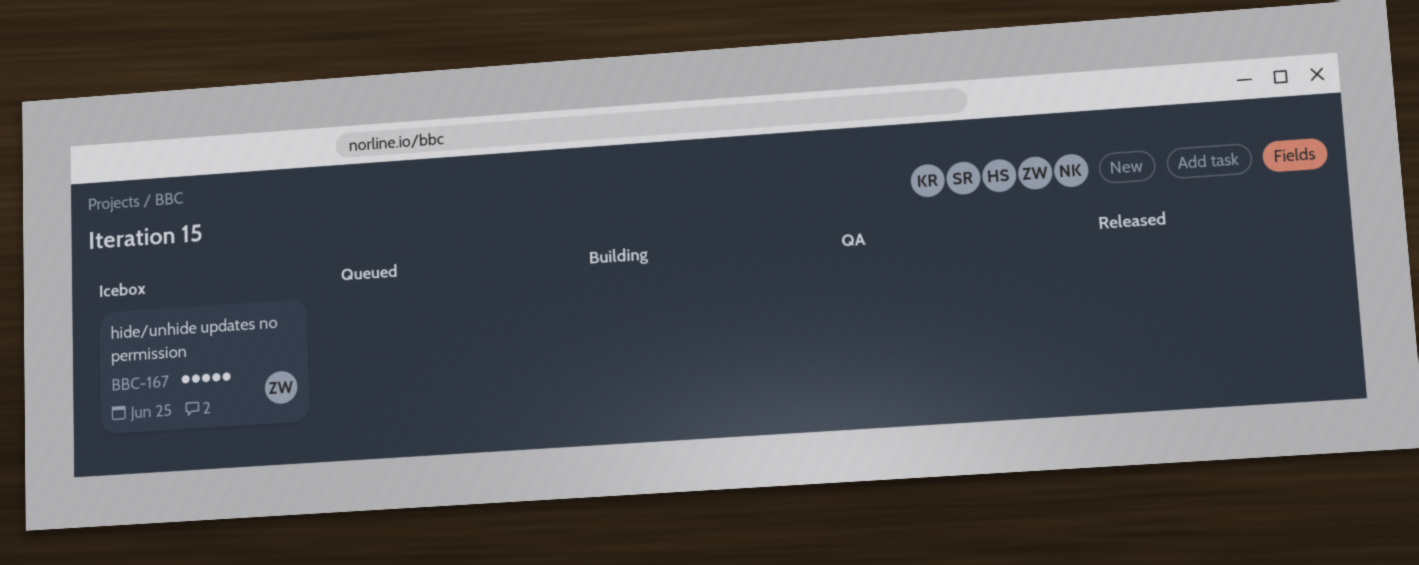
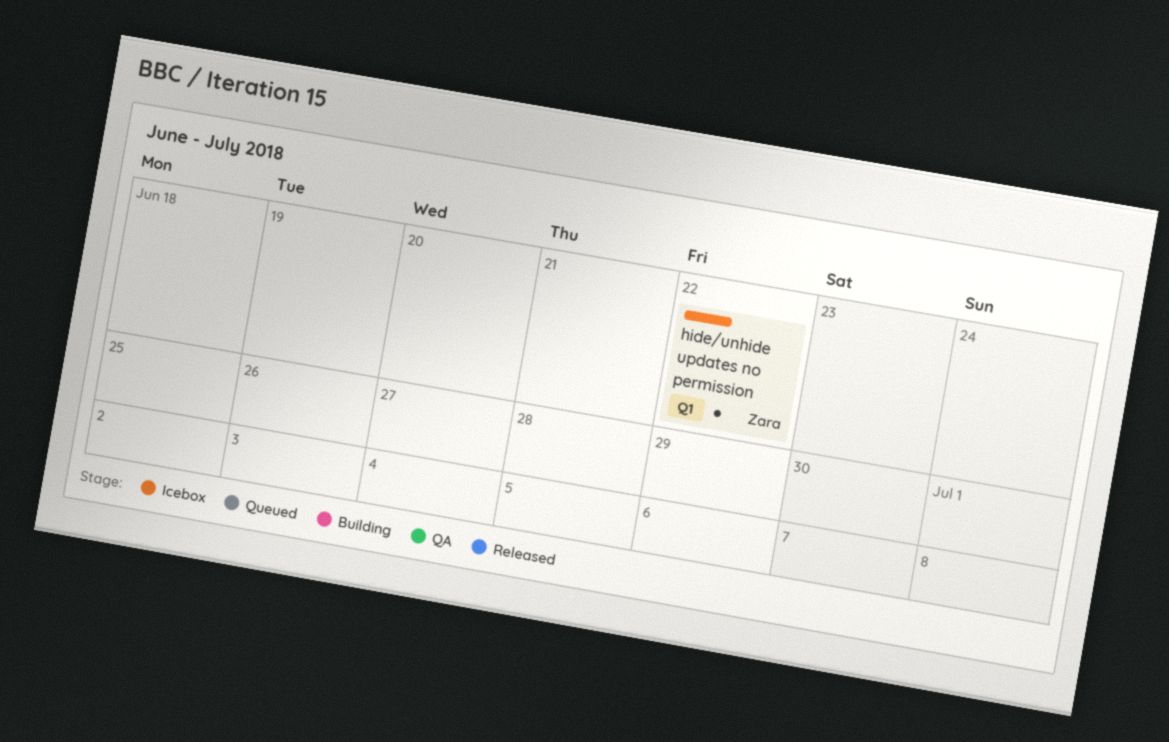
hide/unhide updates no permission, estimate: 5 -> 1
hide/unhide updates no permission, due: Jun 25 -> Jun 22

